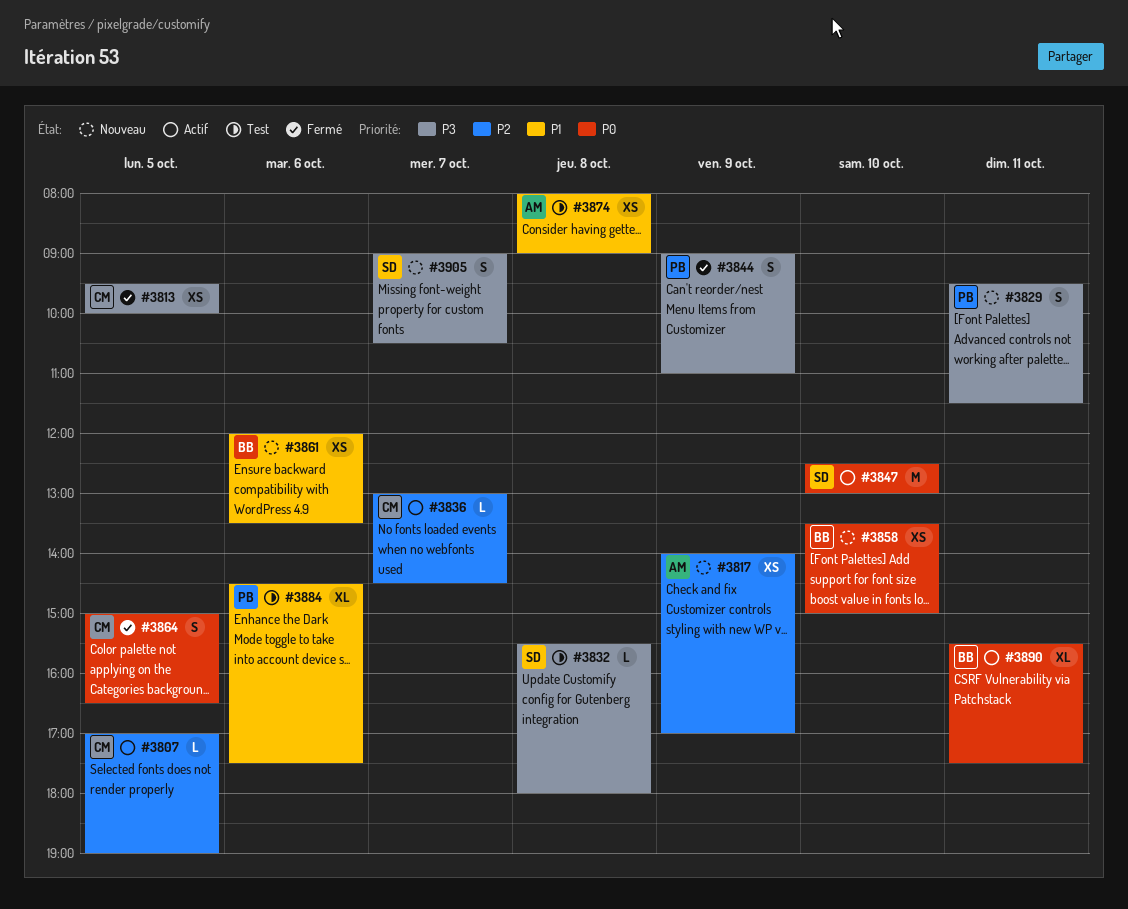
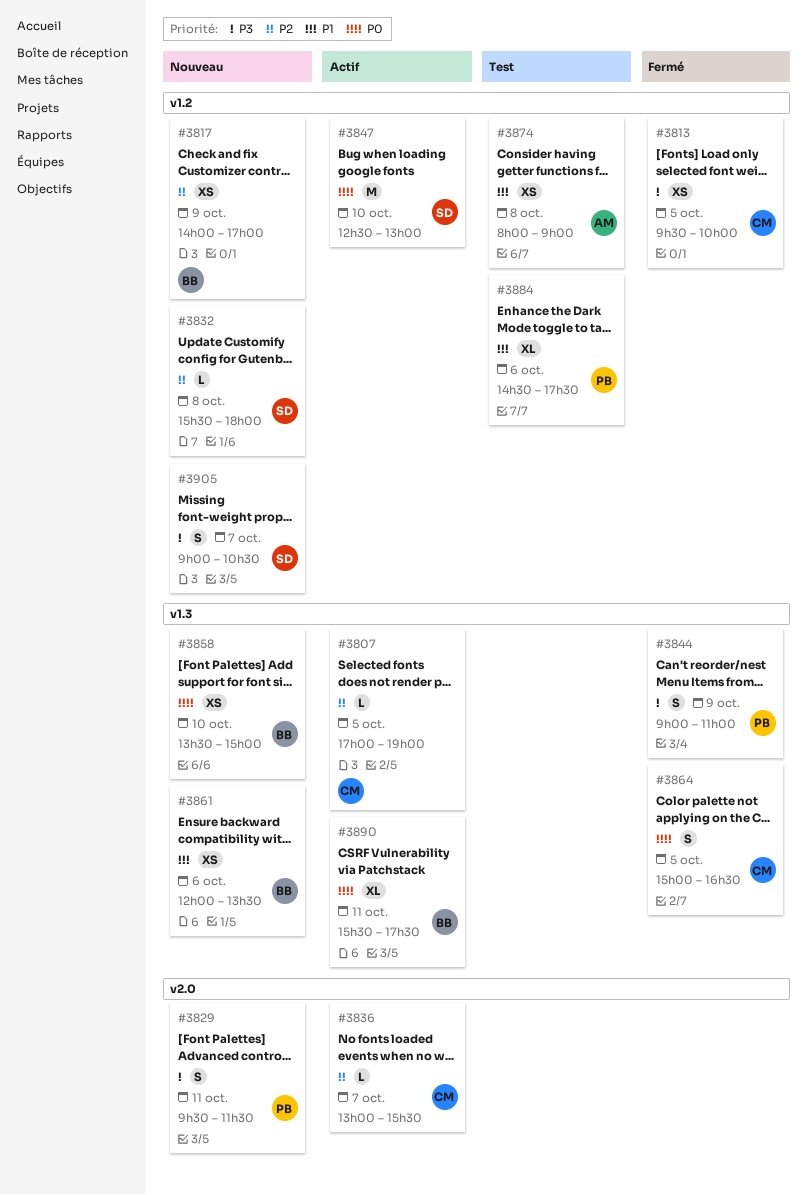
#3817, owner: AM -> BB
#3832, status: Test -> Nouveau
#3832, priority: P3 -> P2
#3836, ends: 14:30 -> 15:30

